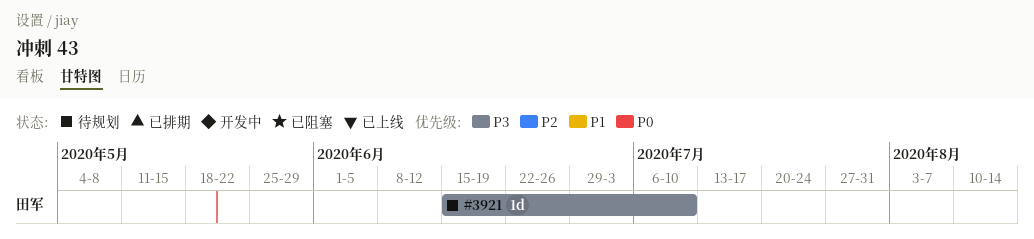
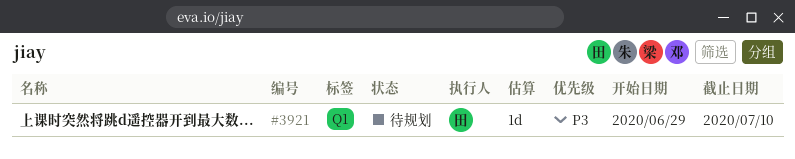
#3921, start: Jun 15 -> Jun 29

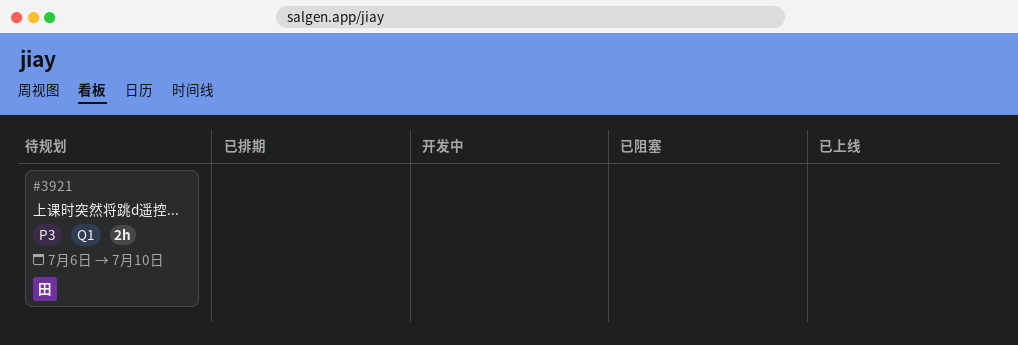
#3921, estimate: 1d -> 2h
#3921, start: Jun 29 -> Jul 6

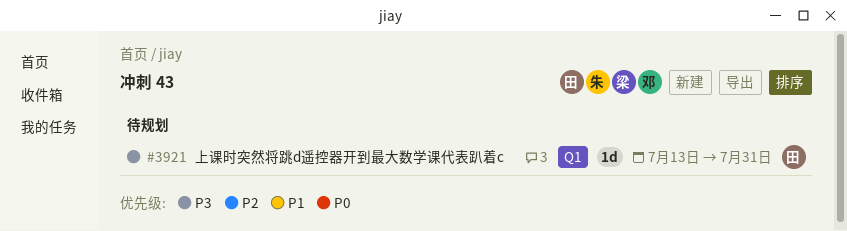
#3921, estimate: 2h -> 1d
#3921, start: Jul 6 -> Jul 13
#3921, due: Jul 10 -> Jul 31

